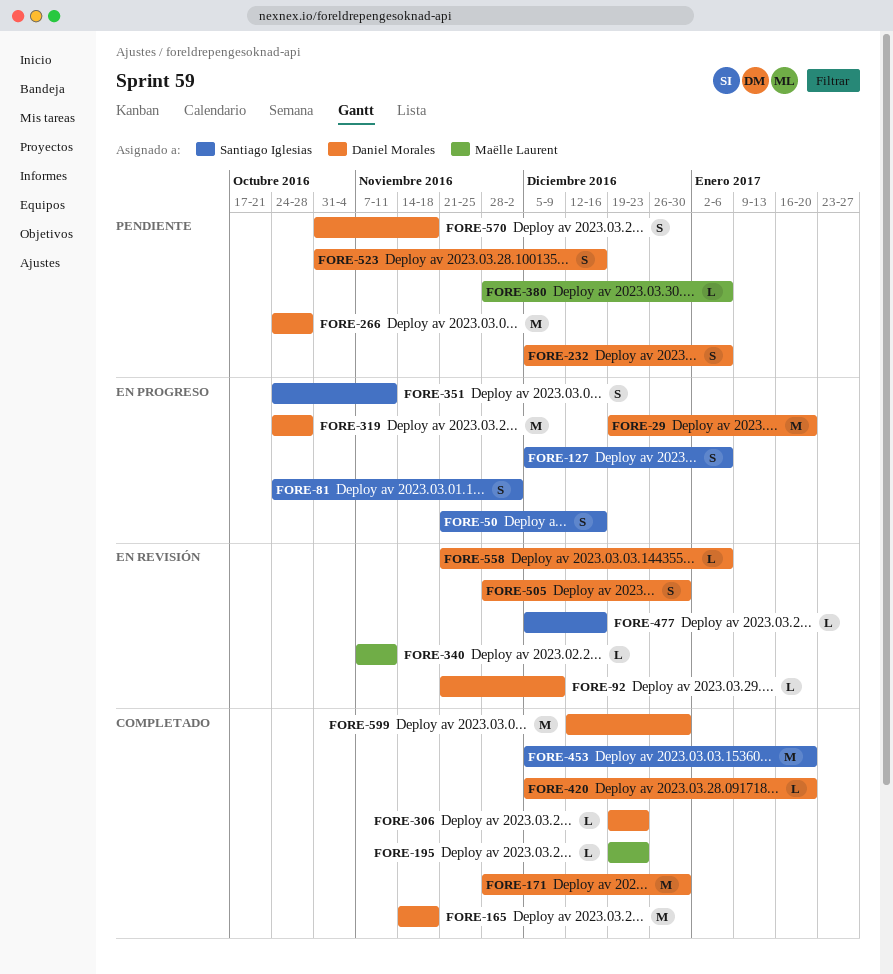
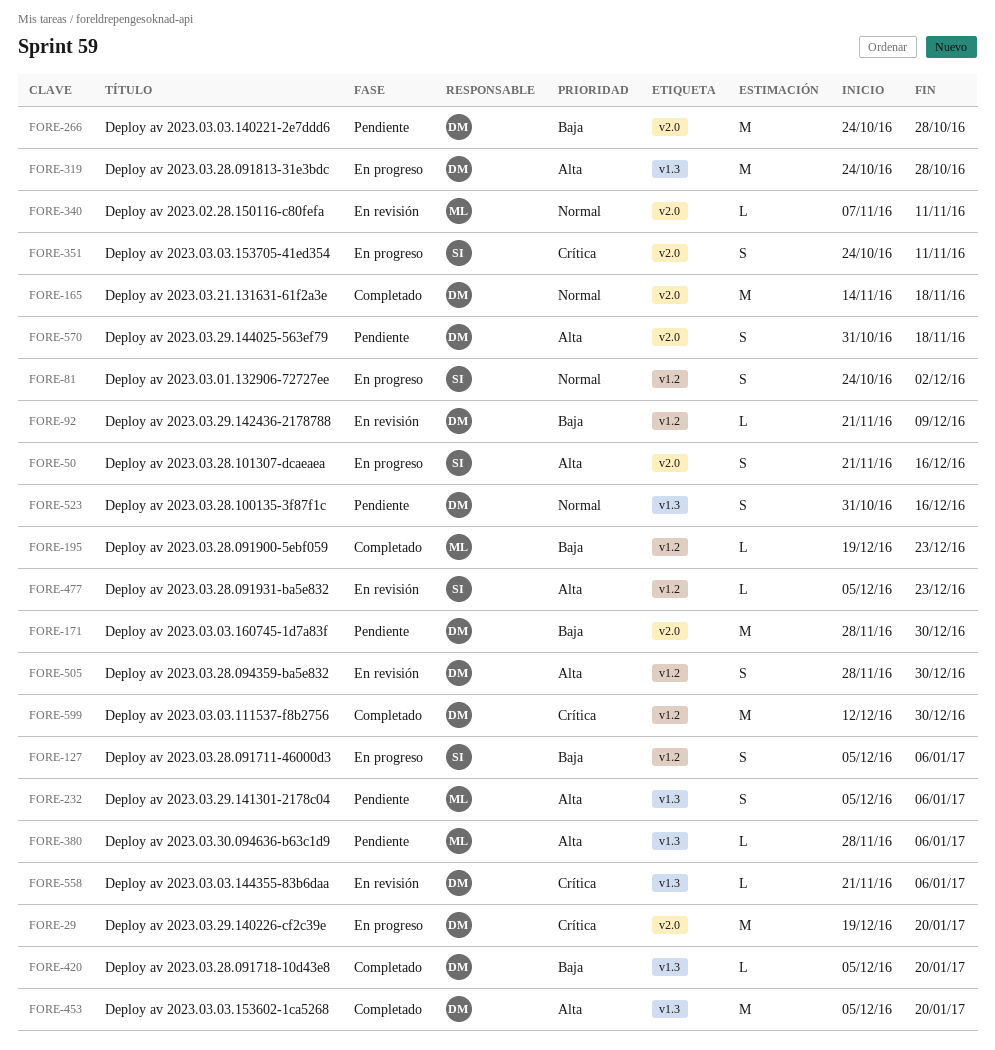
FORE-171, status: Completado -> Pendiente
FORE-232, owner: Daniel Morales -> Maëlle Laurent
FORE-306: present -> none
FORE-453, owner: Santiago Iglesias -> Daniel Morales
FORE-477, due: Dec 16 -> Dec 23

